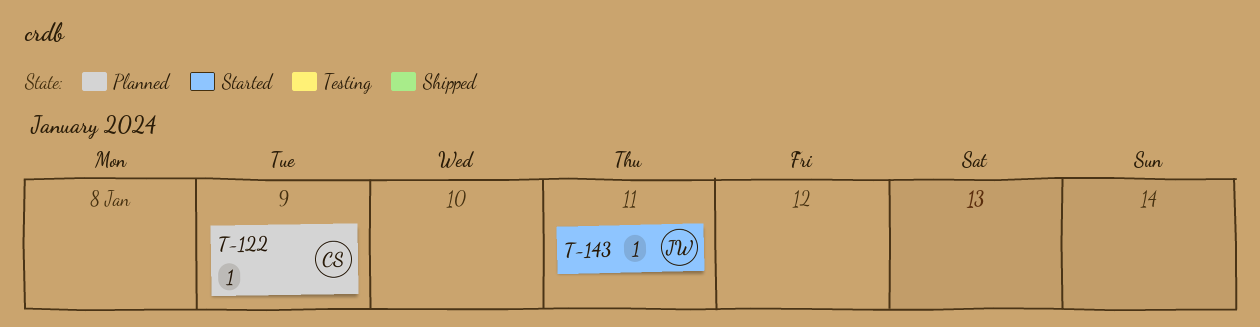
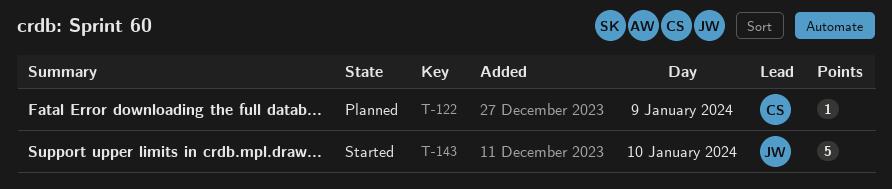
T-143, estimate: 1 -> 5
T-143, day: Jan 11 -> Jan 10

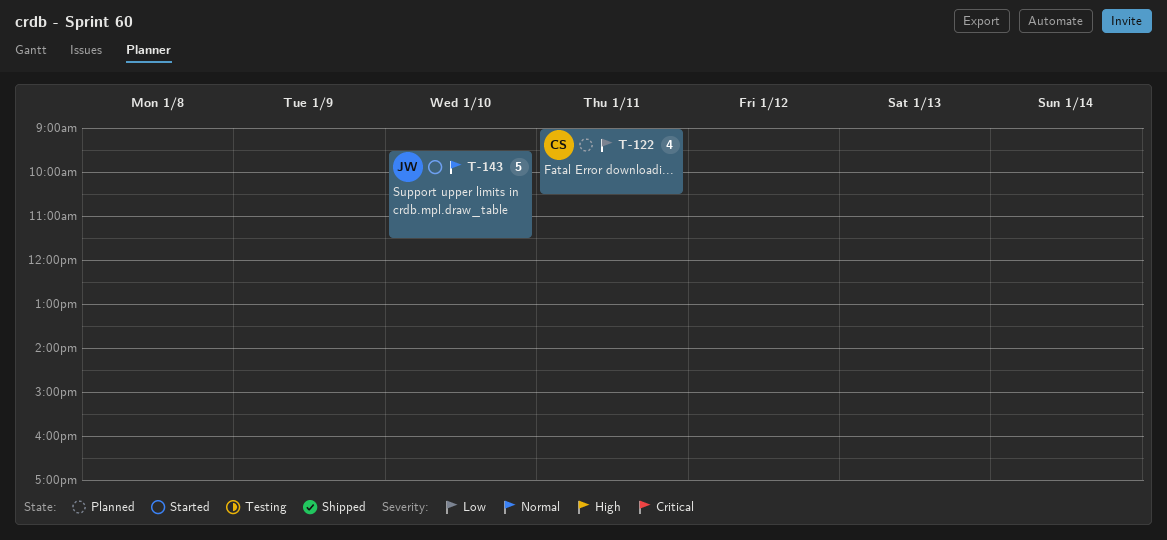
T-122, estimate: 1 -> 4
T-122, day: Jan 9 -> Jan 11

